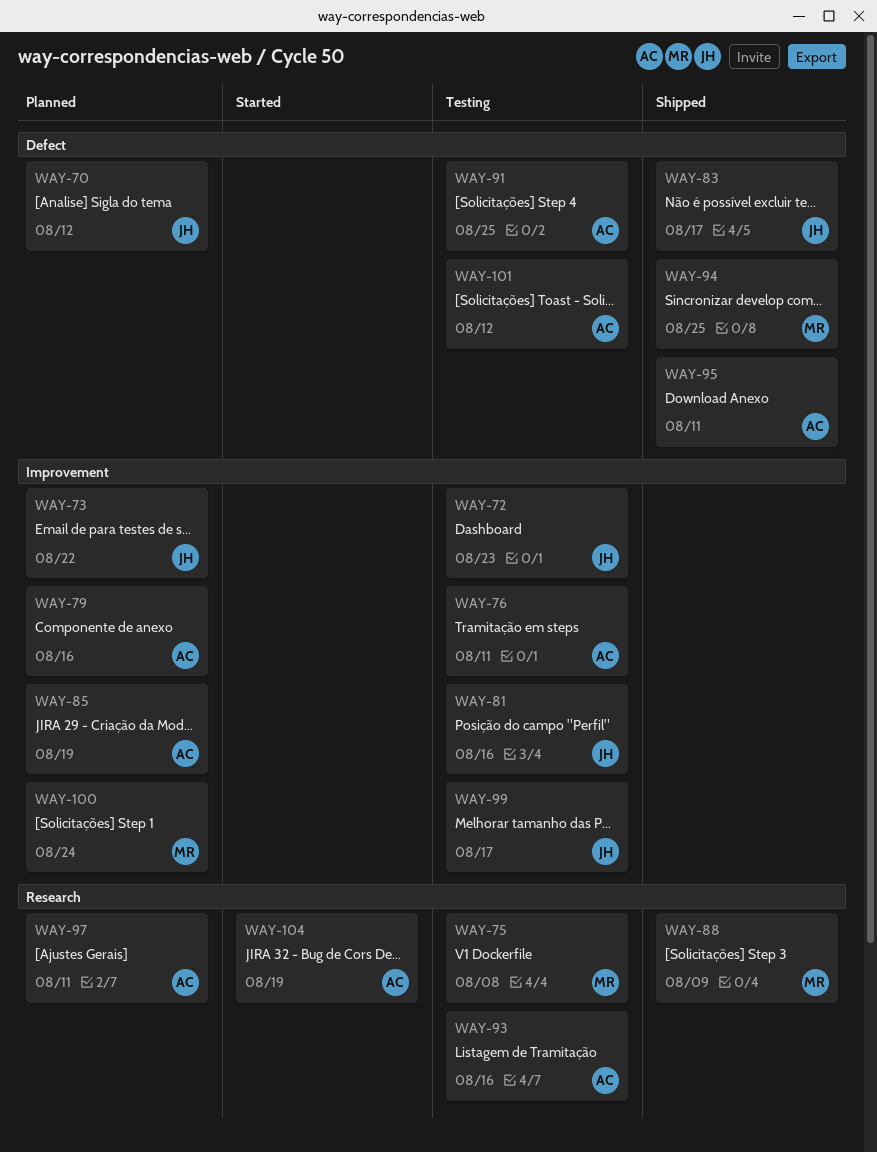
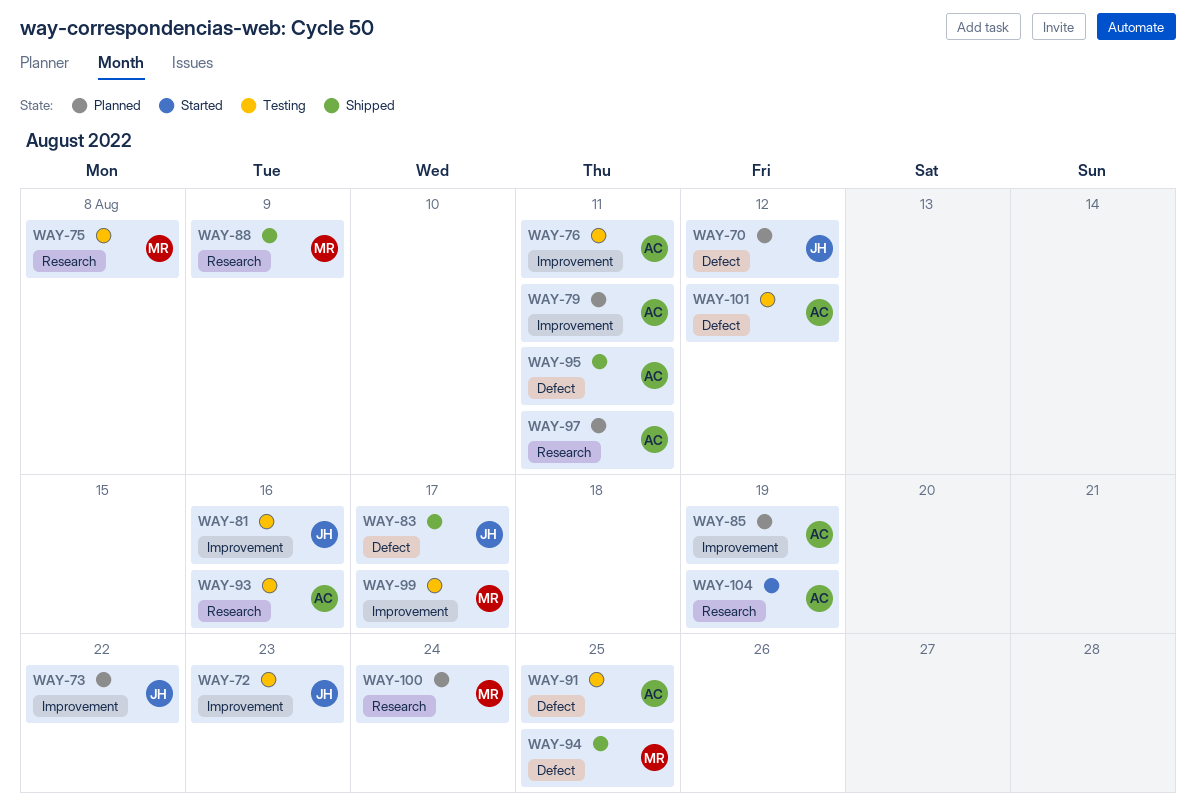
WAY-79, due: Aug 16 -> Aug 11
WAY-99, owner: JH -> MR
WAY-100, label: Improvement -> Research

